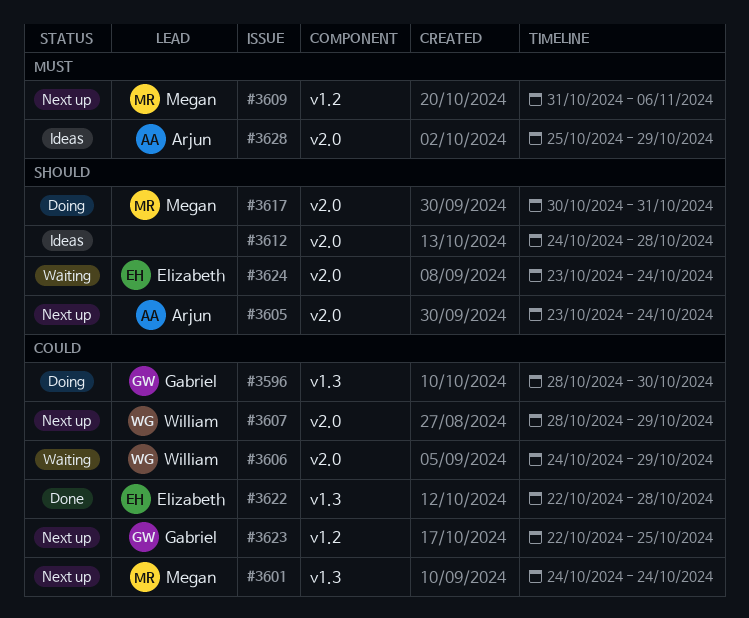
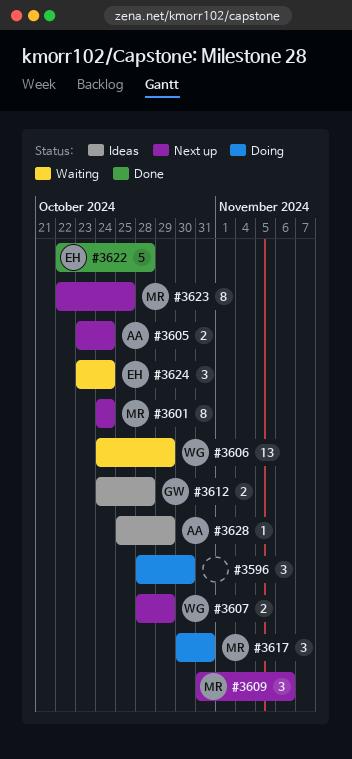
#3596, owner: Gabriel -> none
#3612, owner: none -> Gabriel
#3623, owner: Gabriel -> Megan

